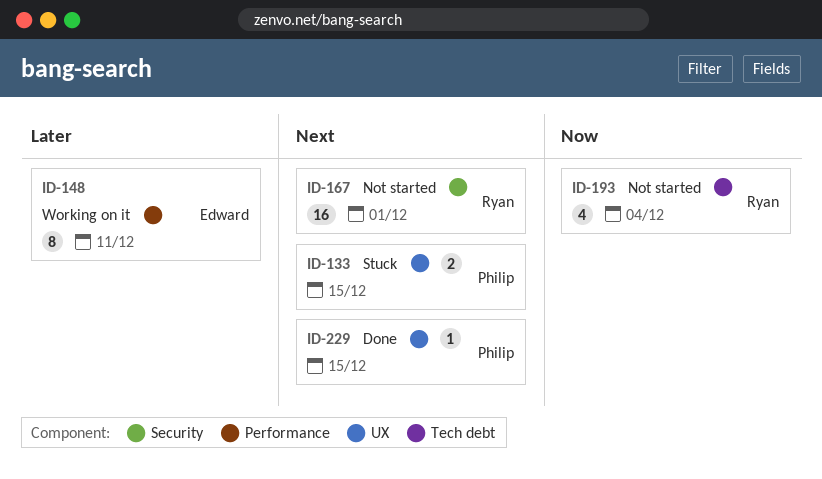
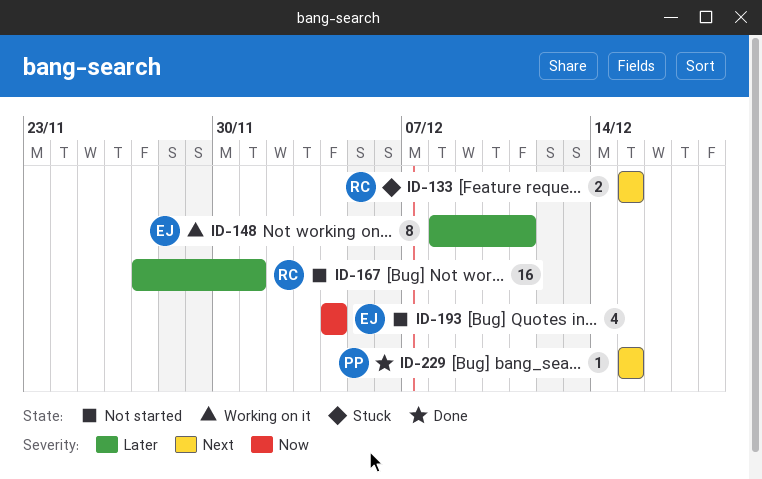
ID-133, owner: Philip -> Ryan
ID-167, priority: Next -> Later
ID-193, owner: Ryan -> Edward

